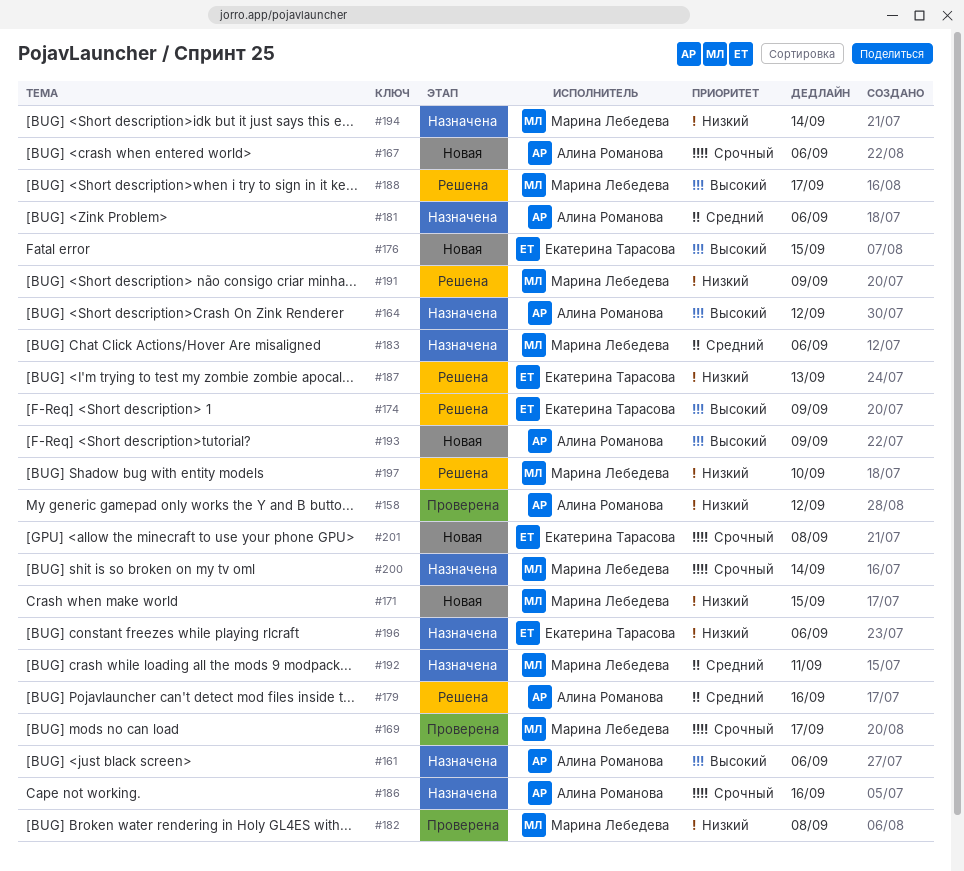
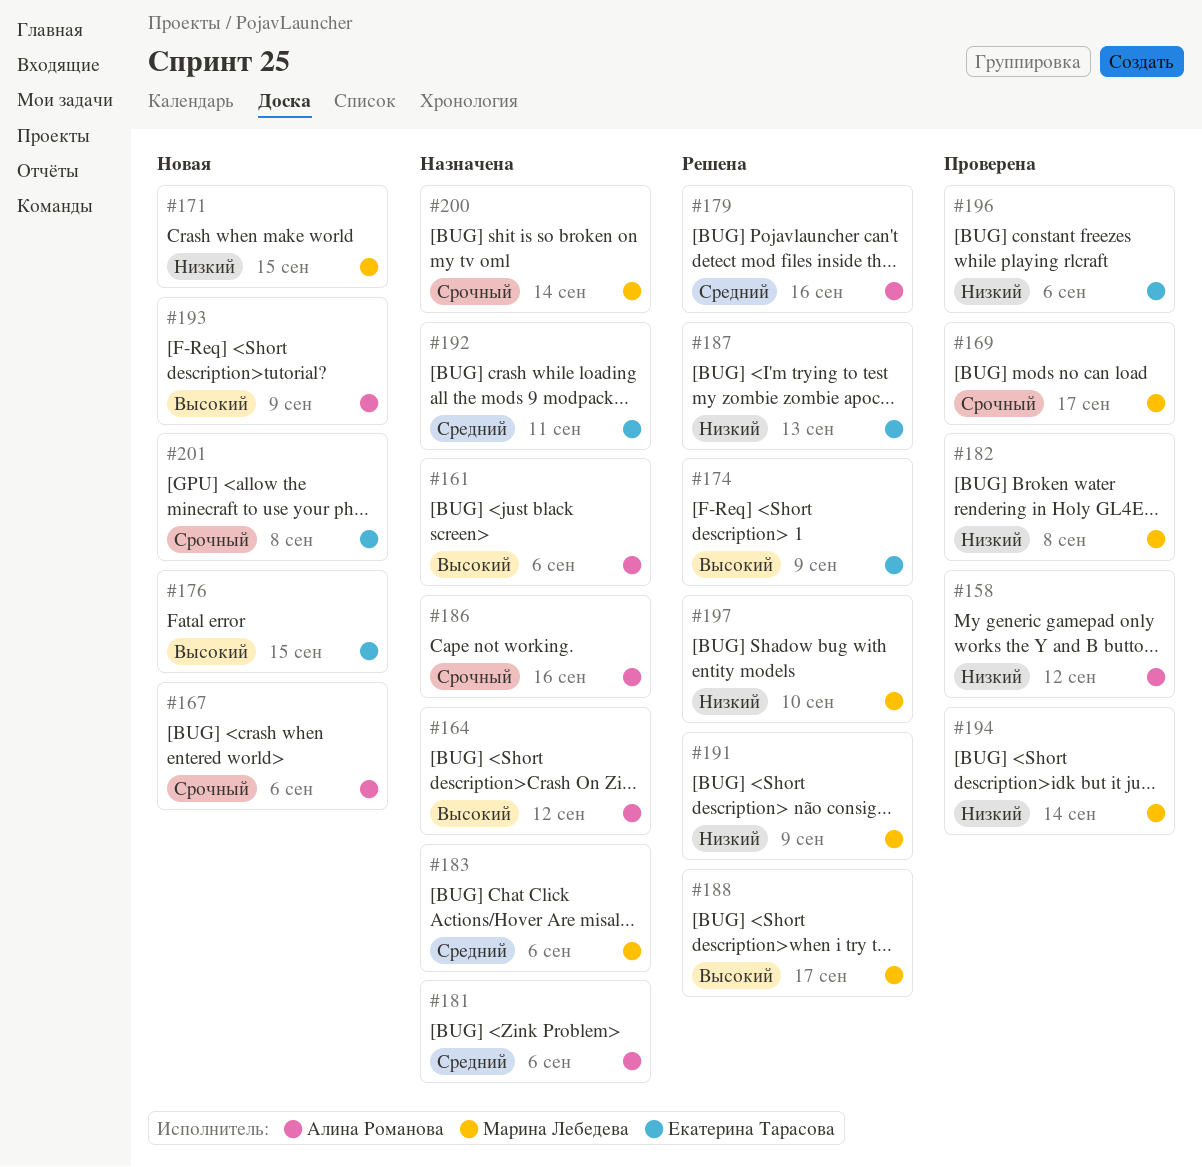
#192, owner: Марина Лебедева -> Екатерина Тарасова
#194, status: Назначена -> Проверена
#196, status: Назначена -> Проверена

